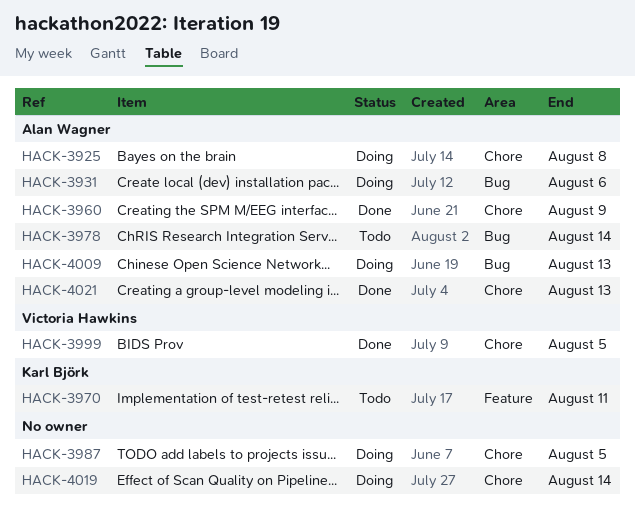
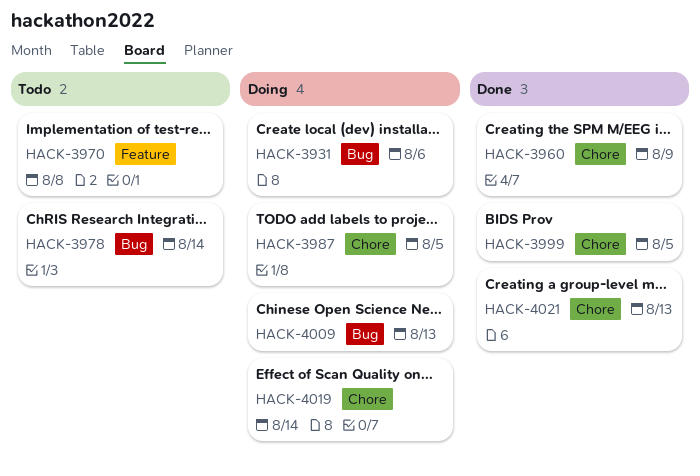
HACK-3925: present -> none
HACK-3970, due: Aug 11 -> Aug 8

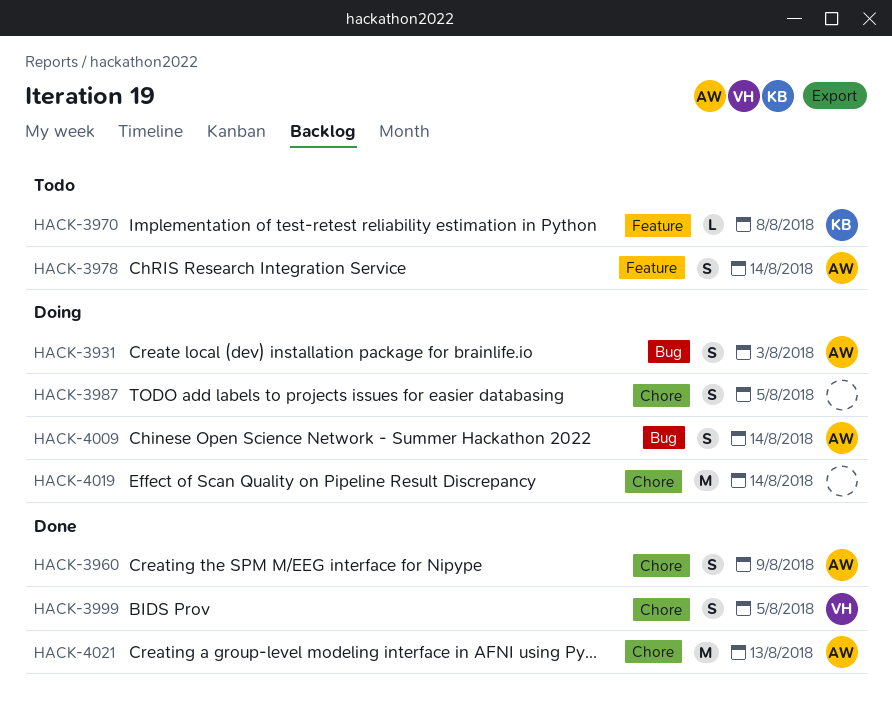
HACK-3931, due: Aug 6 -> Aug 3
HACK-3978, label: Bug -> Feature
HACK-4009, due: Aug 13 -> Aug 14

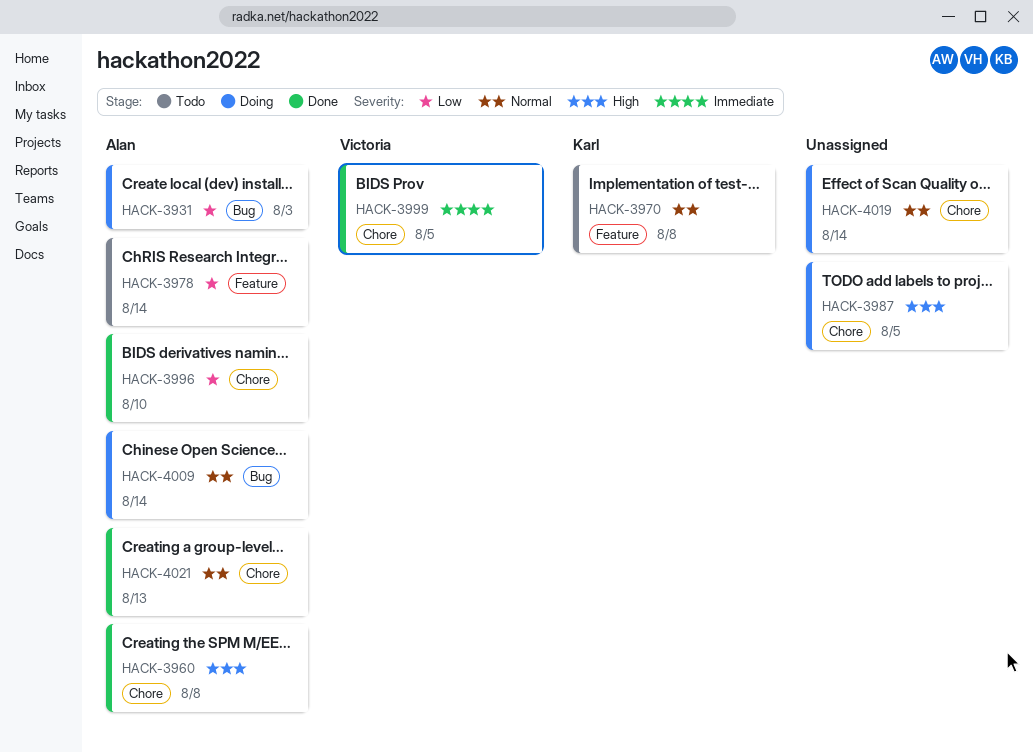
HACK-3960, due: Aug 9 -> Aug 8
HACK-3996: none -> present

